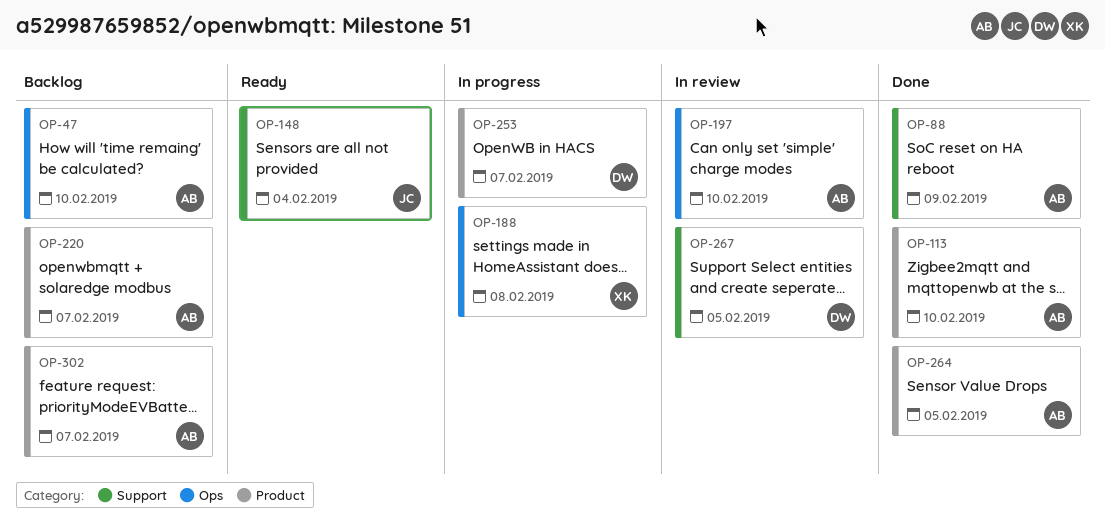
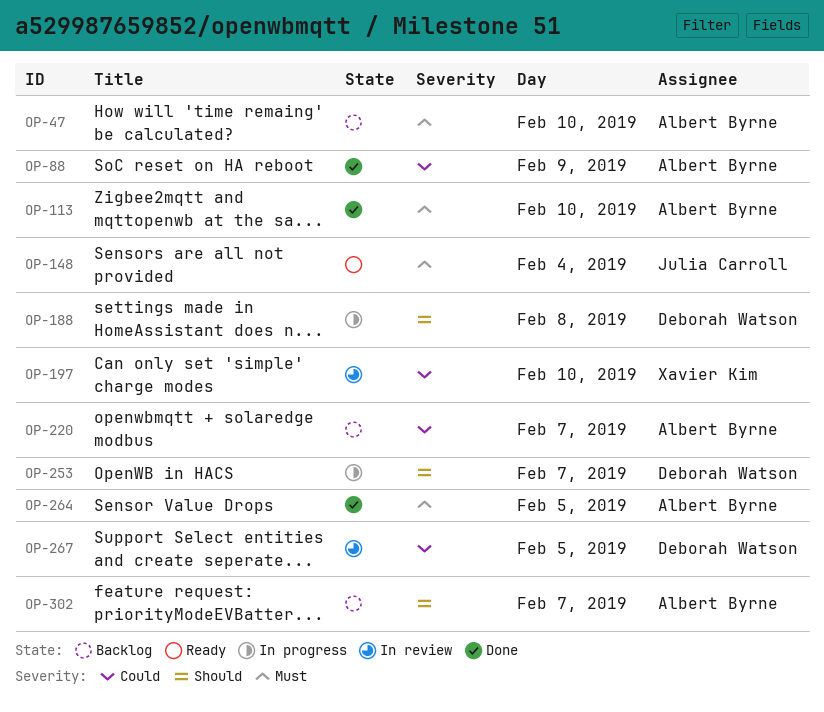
OP-188, owner: Xavier Kim -> Deborah Watson
OP-197, owner: Albert Byrne -> Xavier Kim

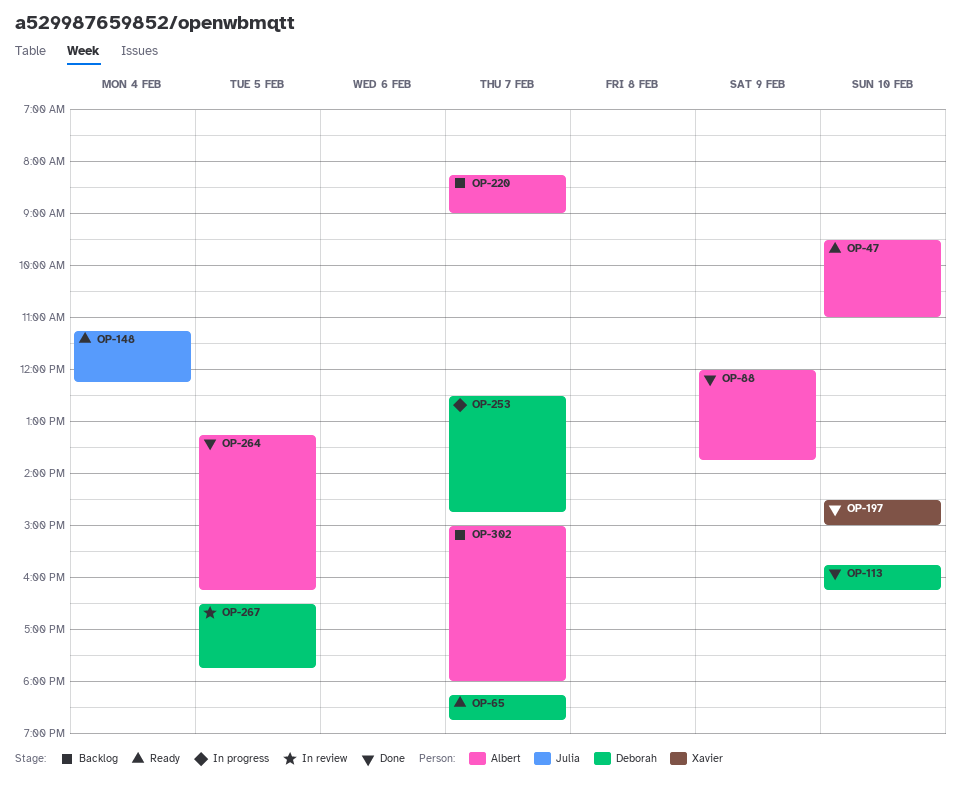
OP-47, status: Backlog -> Ready
OP-65: none -> present
OP-113, owner: Albert Byrne -> Deborah Watson
OP-188: present -> none
OP-197, status: In review -> Done

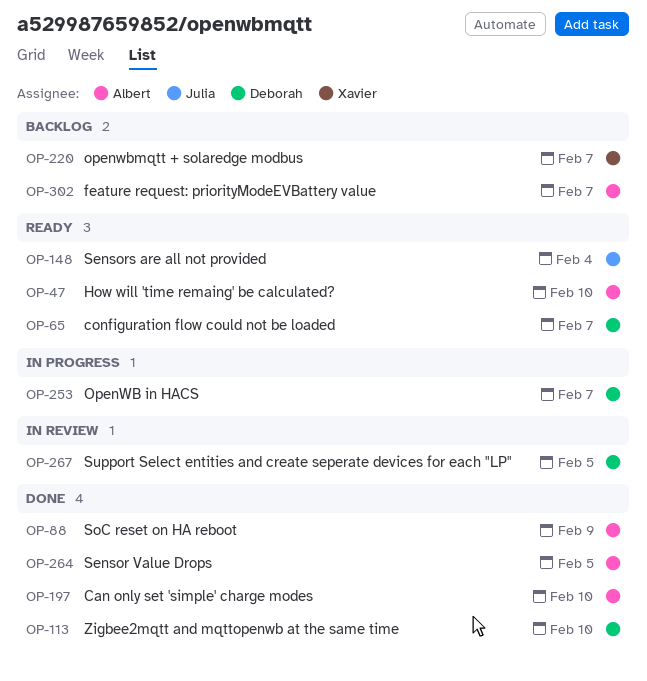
OP-197, owner: Xavier -> Albert
OP-220, owner: Albert -> Xavier

